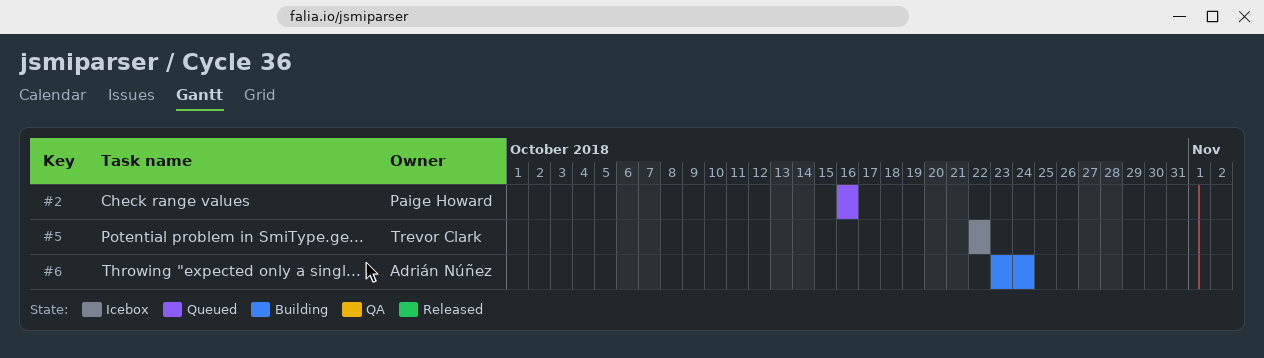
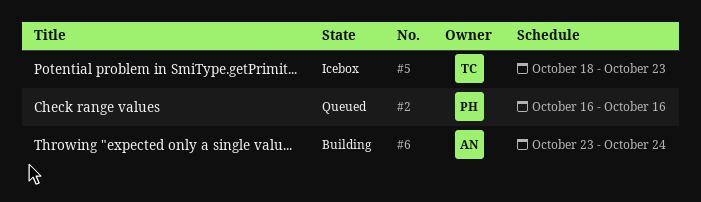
#5, start: Oct 22 -> Oct 18
#5, due: Oct 22 -> Oct 23

